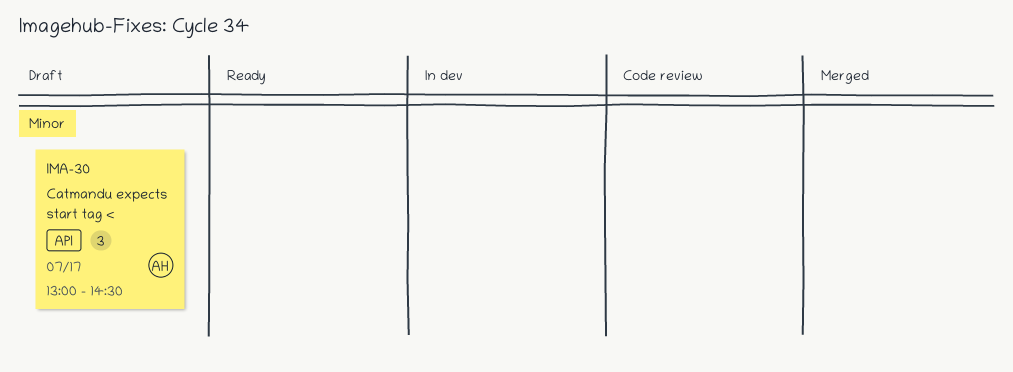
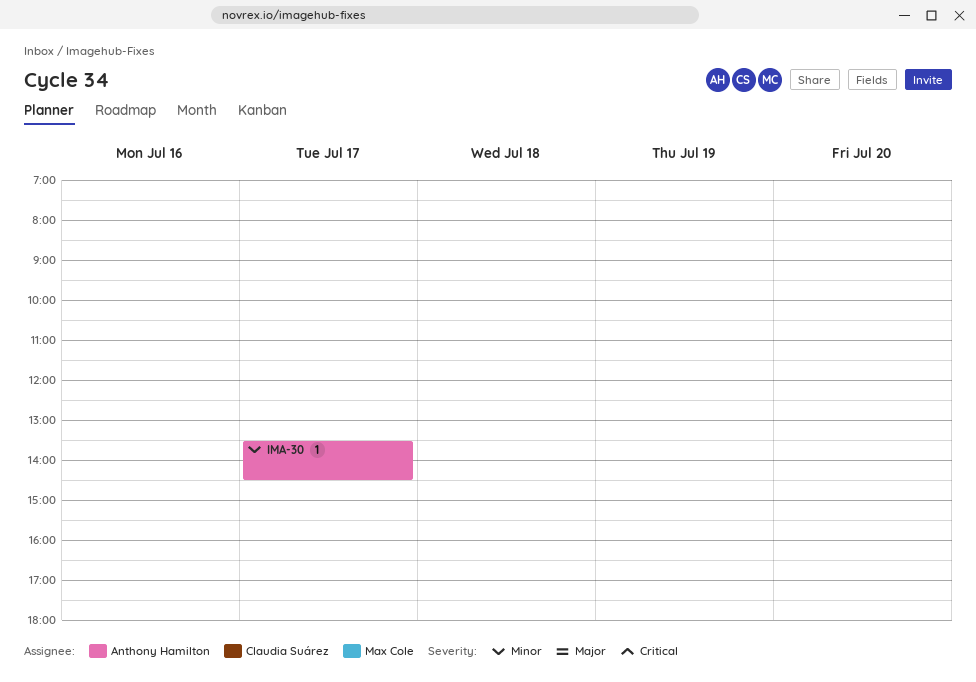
IMA-30, estimate: 3 -> 1
IMA-30, begins: 13:00 -> 13:30

